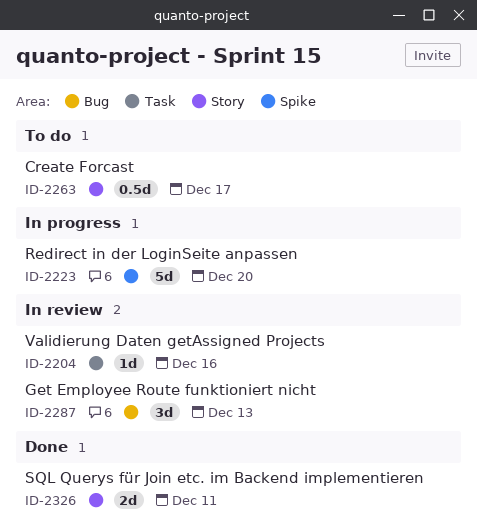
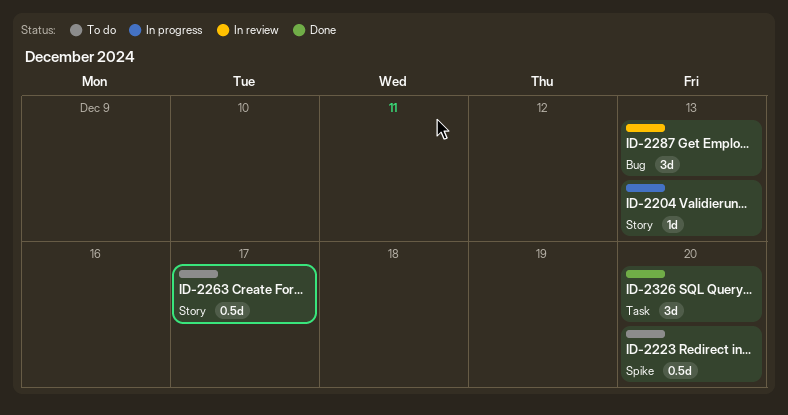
ID-2204, status: In review -> In progress
ID-2204, label: Task -> Story
ID-2204, due: Dec 16 -> Dec 13
ID-2223, status: In progress -> To do
ID-2223, estimate: 5d -> 0.5d
ID-2326, label: Story -> Task
ID-2326, estimate: 2d -> 3d
ID-2326, due: Dec 11 -> Dec 20

